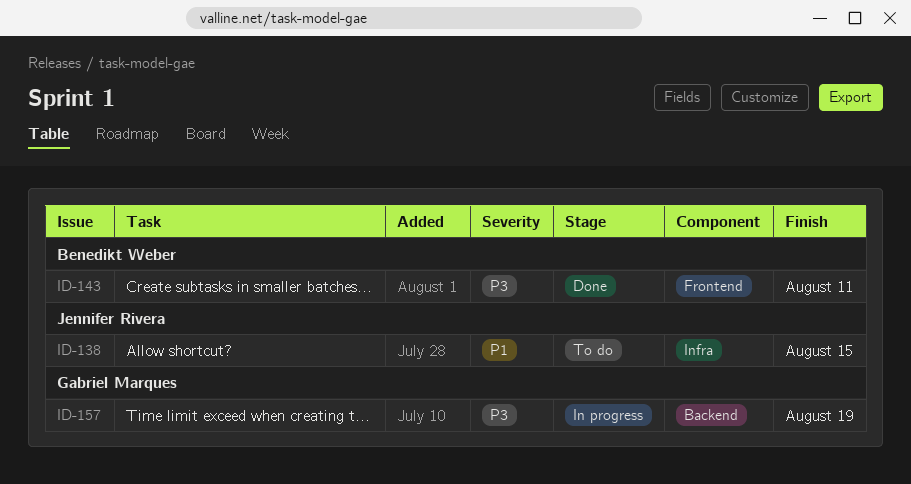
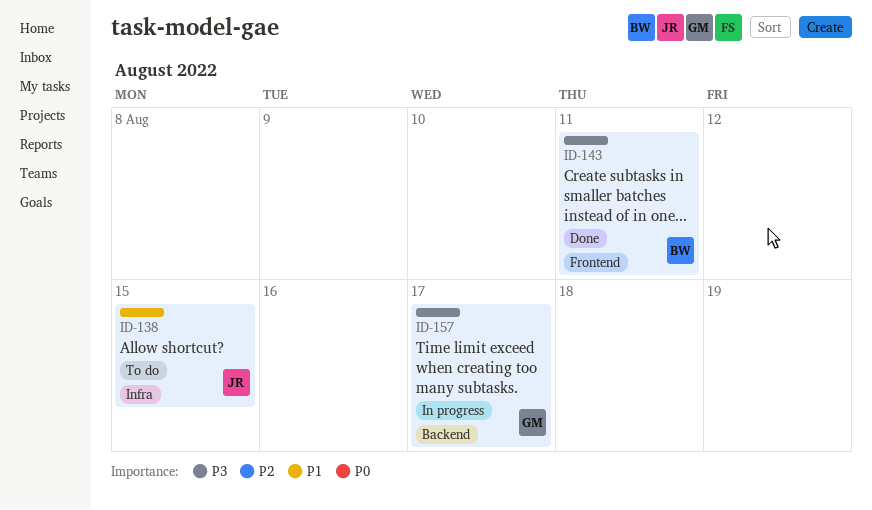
ID-157, due: Aug 19 -> Aug 17

